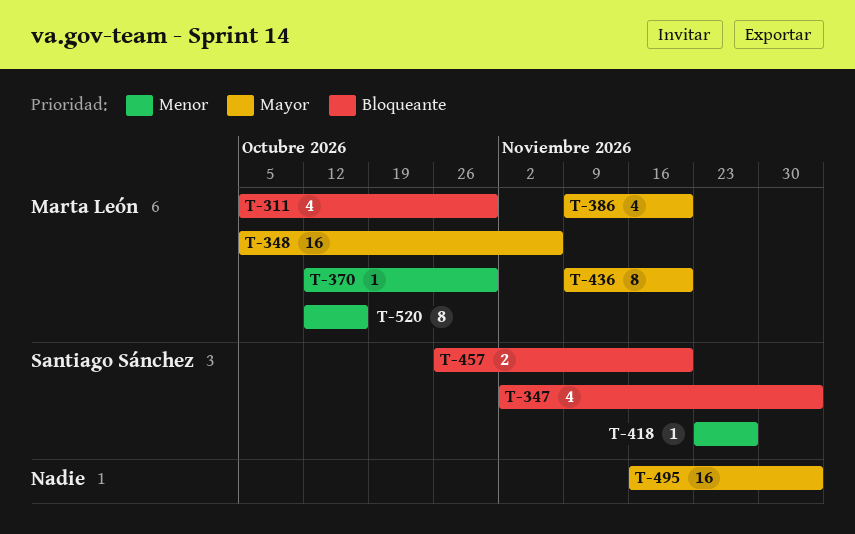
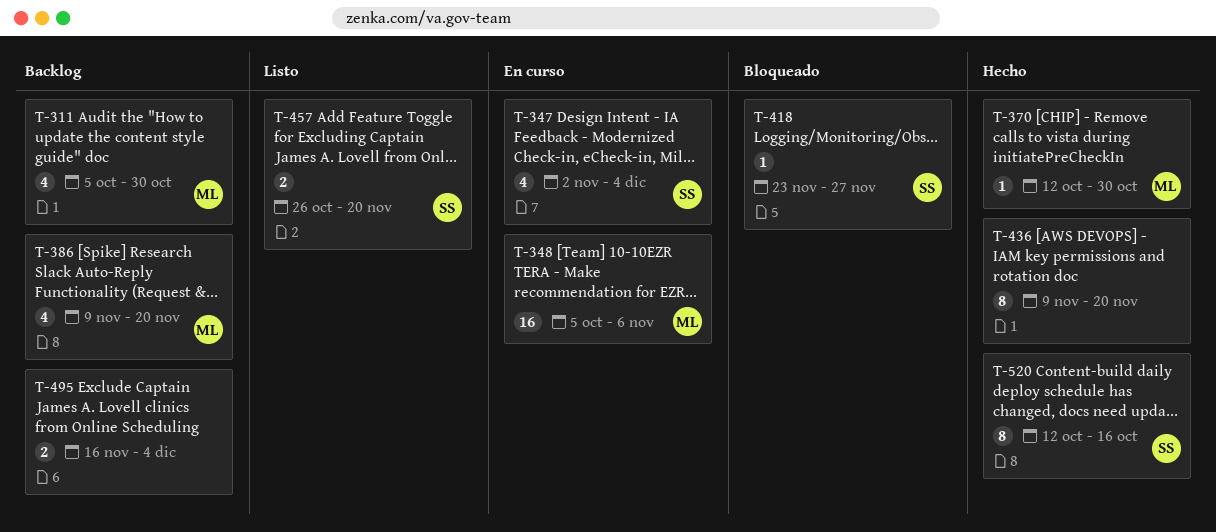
T-436, owner: Marta León -> none
T-495, estimate: 16 -> 2
T-520, owner: Marta León -> Santiago Sánchez

